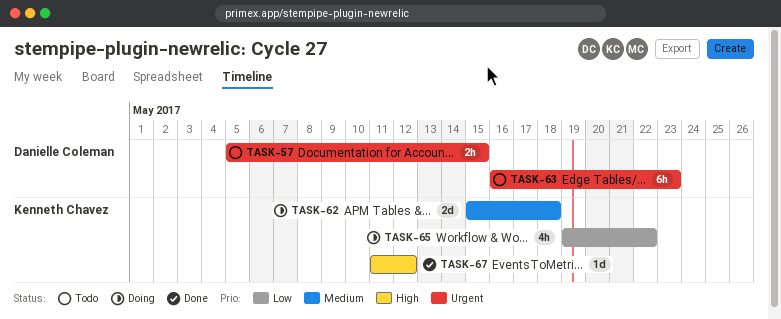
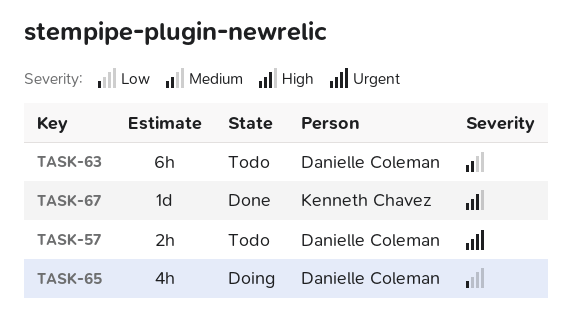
TASK-62: present -> none
TASK-63, priority: Urgent -> Medium
TASK-65, owner: Kenneth Chavez -> Danielle Coleman

